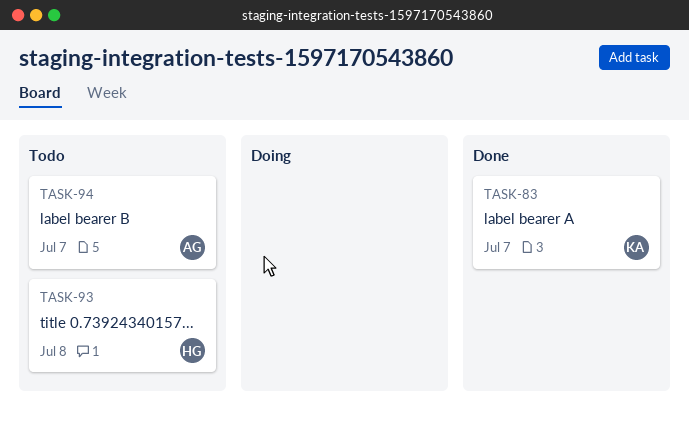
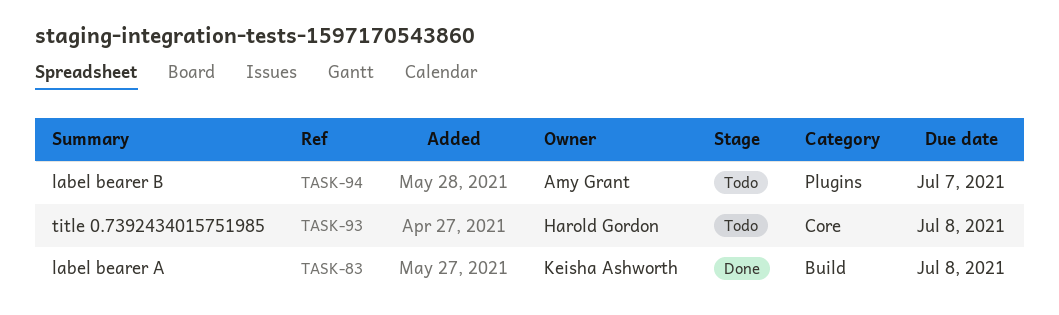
TASK-83, due: Jul 7 -> Jul 8

